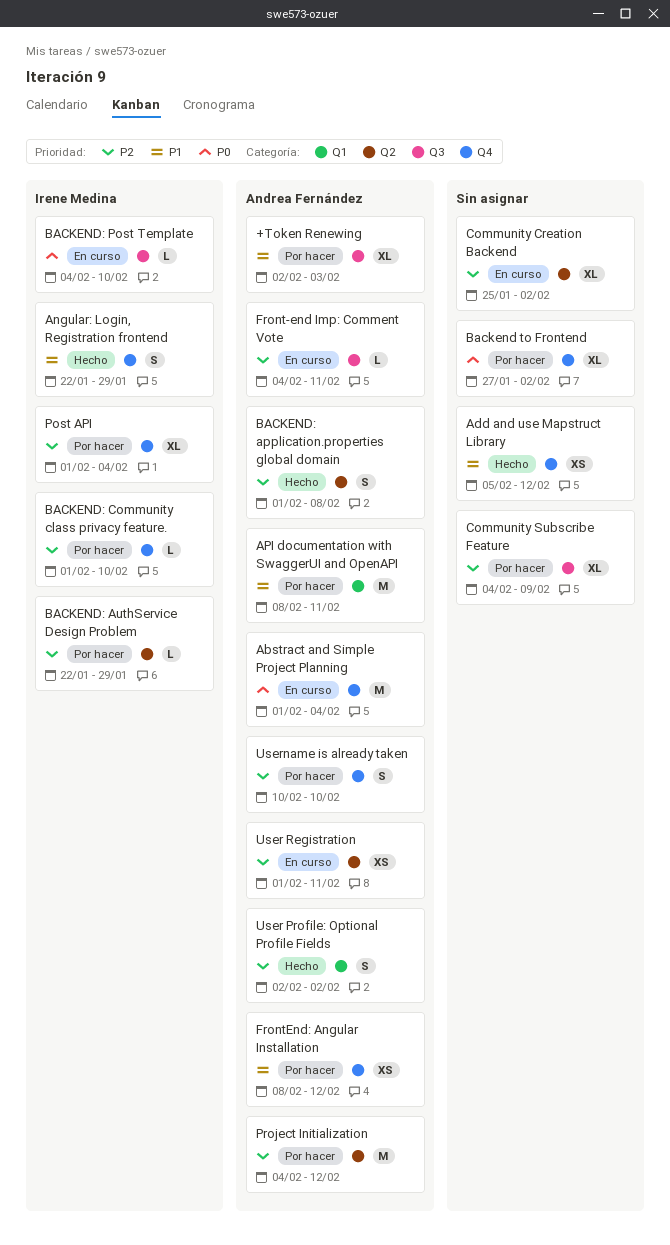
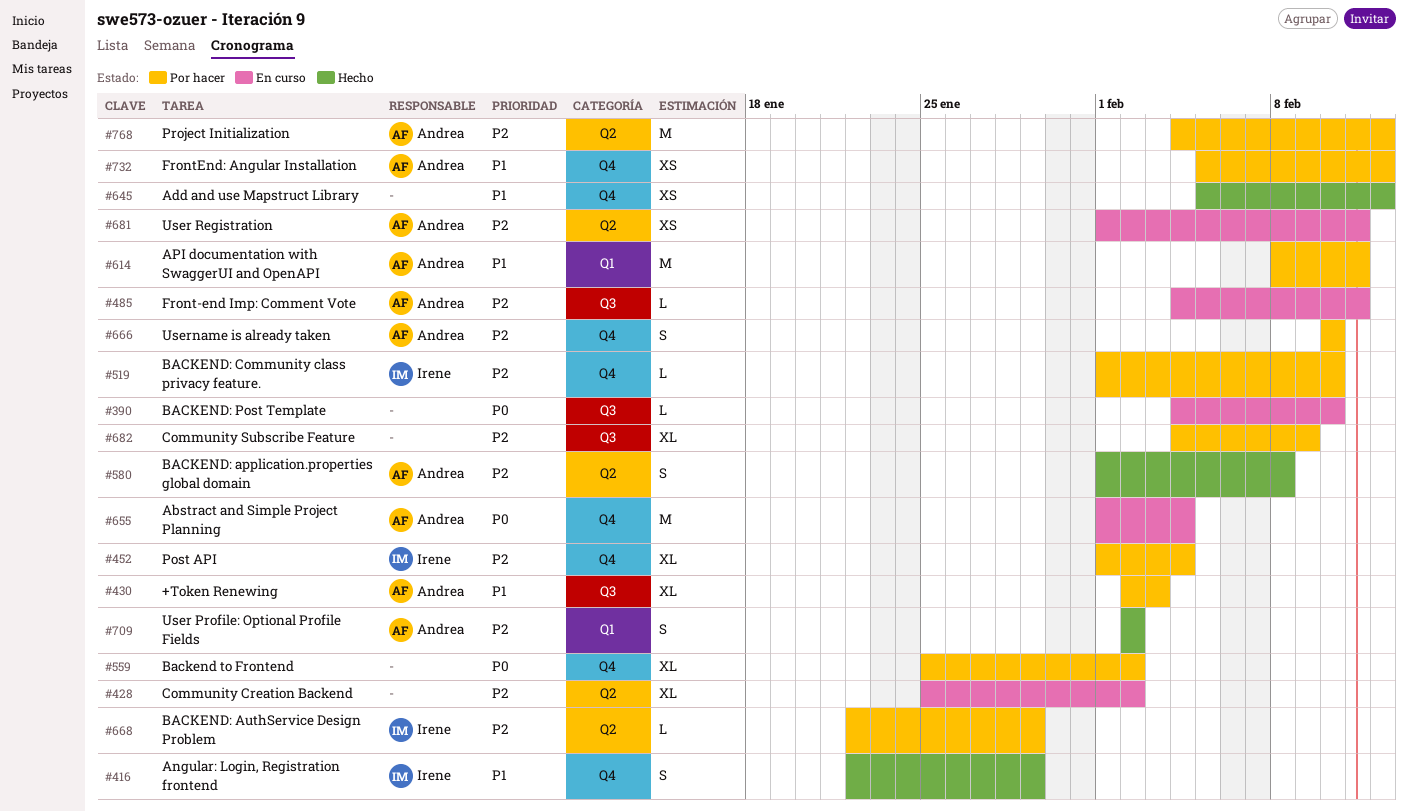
Backend to Frontend, start: Jan 27 -> Jan 25
BACKEND: Post Template, owner: Irene Medina -> none
FrontEnd: Angular Installation, start: Feb 8 -> Feb 5

